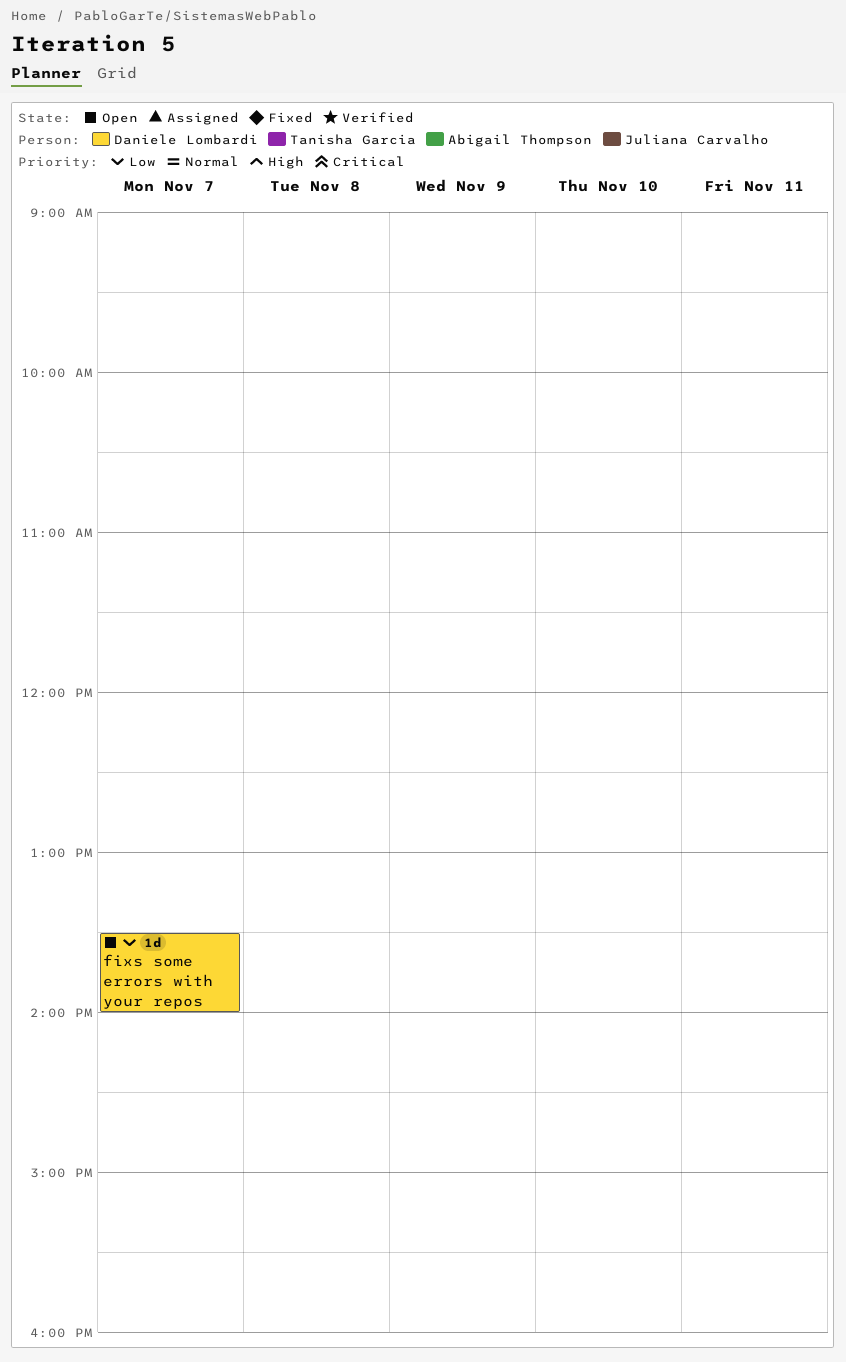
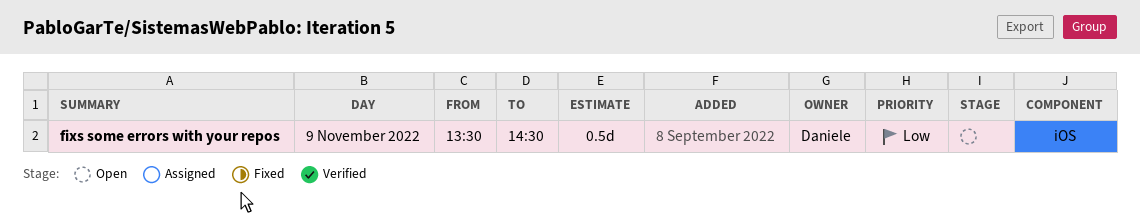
fixs some errors with your repos, estimate: 1d -> 0.5d
fixs some errors with your repos, day: Nov 7 -> Nov 9
fixs some errors with your repos, ends: 14:00 -> 14:30

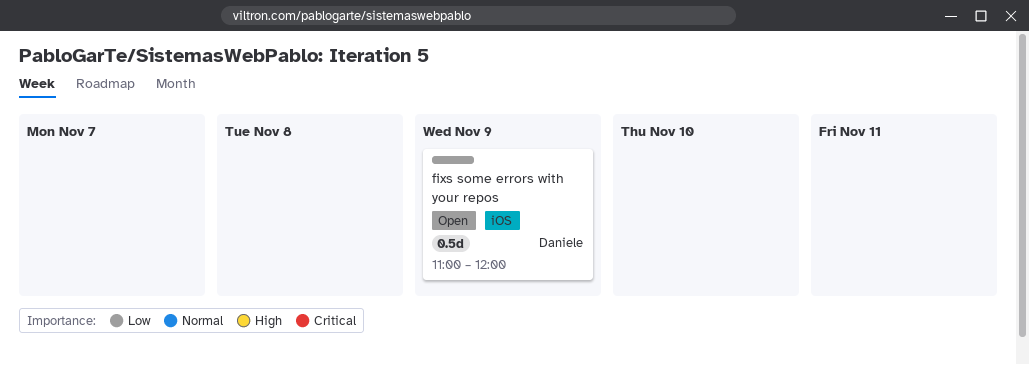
fixs some errors with your repos, begins: 13:30 -> 11:00
fixs some errors with your repos, ends: 14:30 -> 12:00

